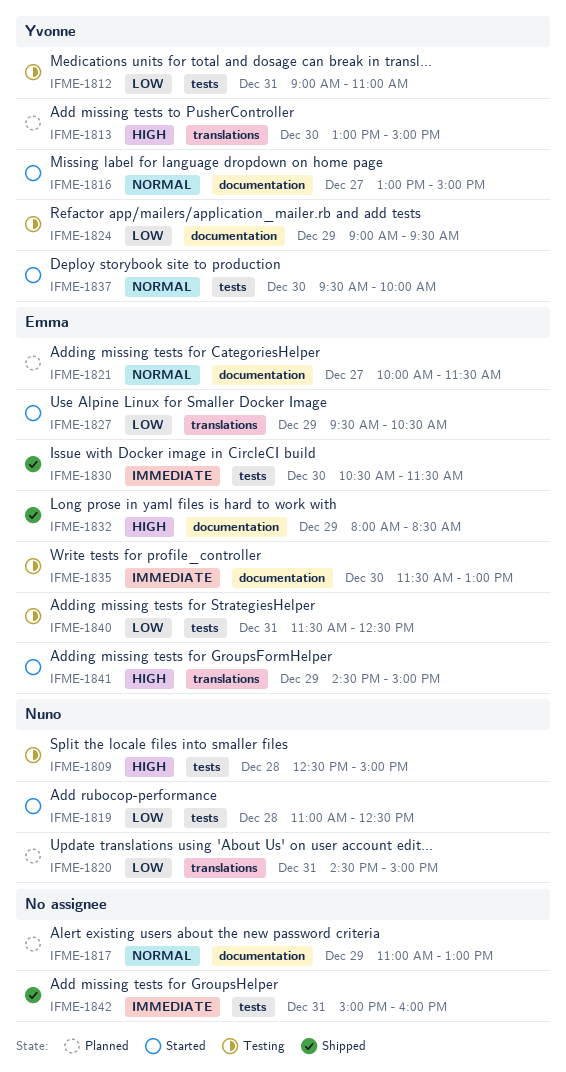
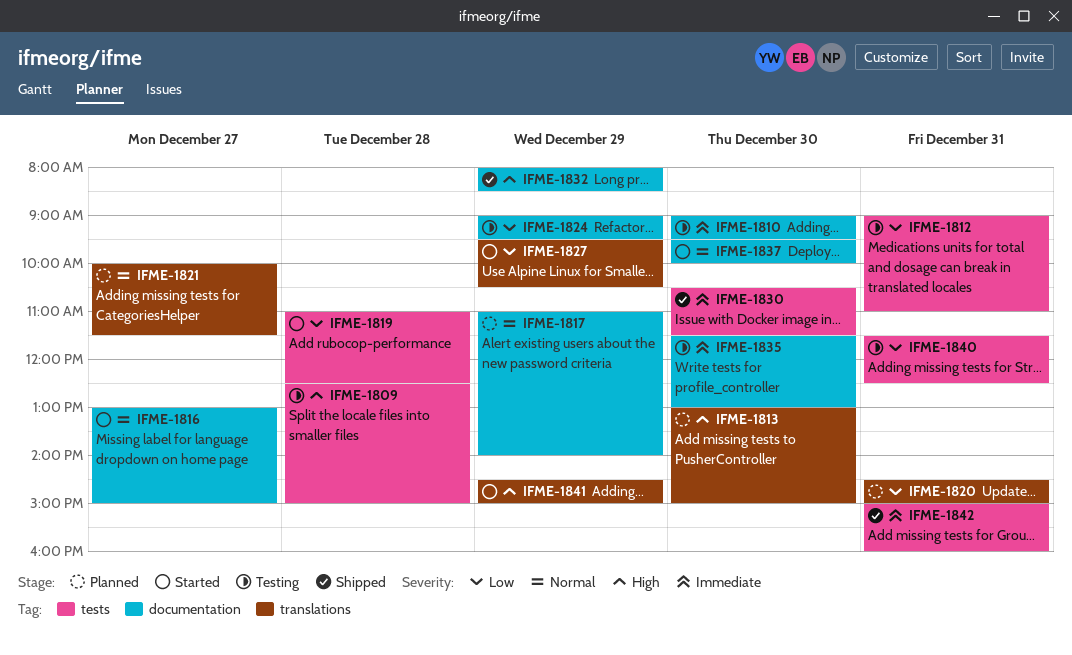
IFME-1810: none -> present
IFME-1817, ends: 13:00 -> 14:00
IFME-1821, label: documentation -> translations
IFME-1837, label: tests -> documentation

